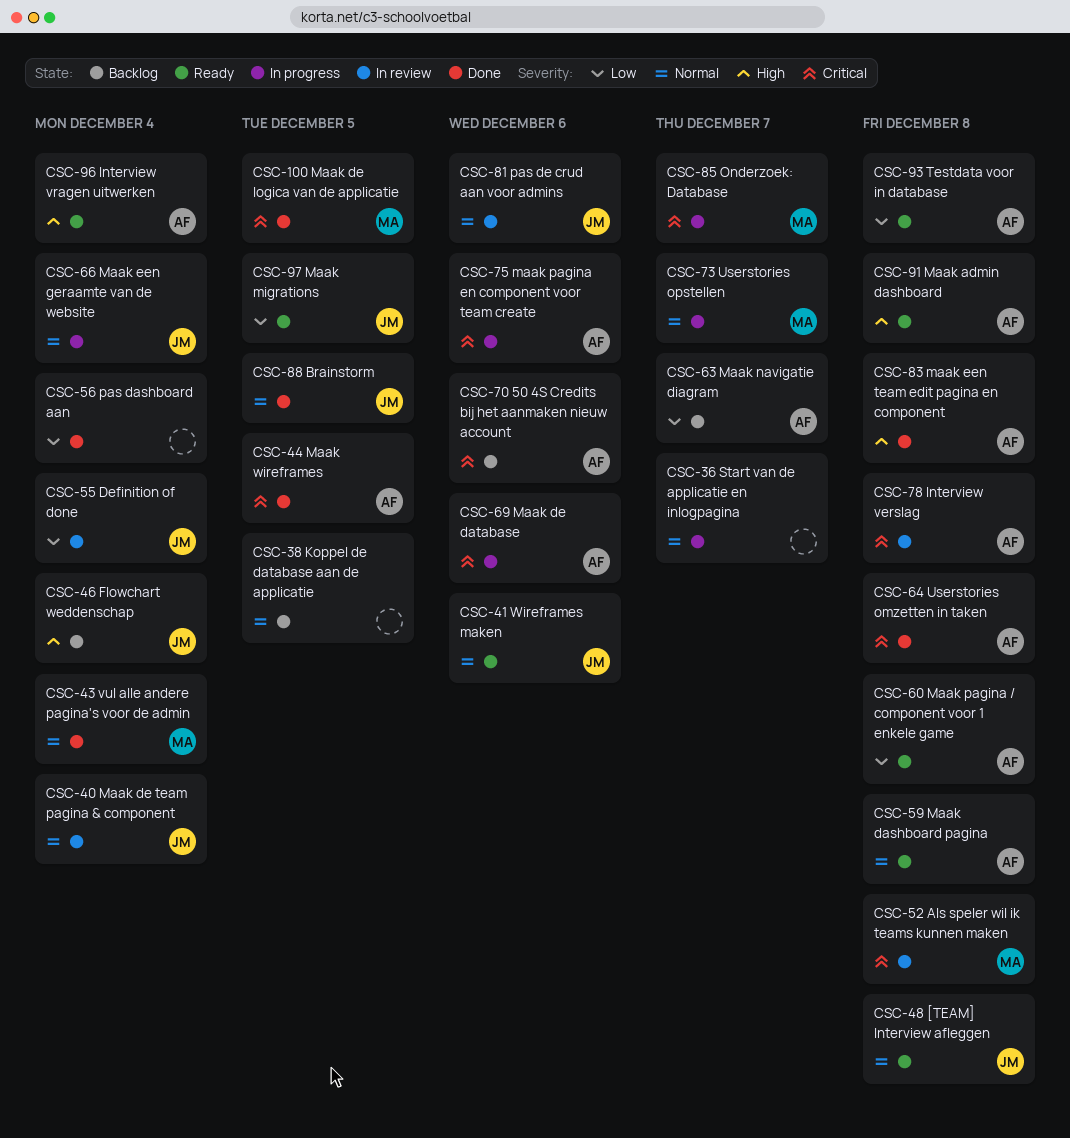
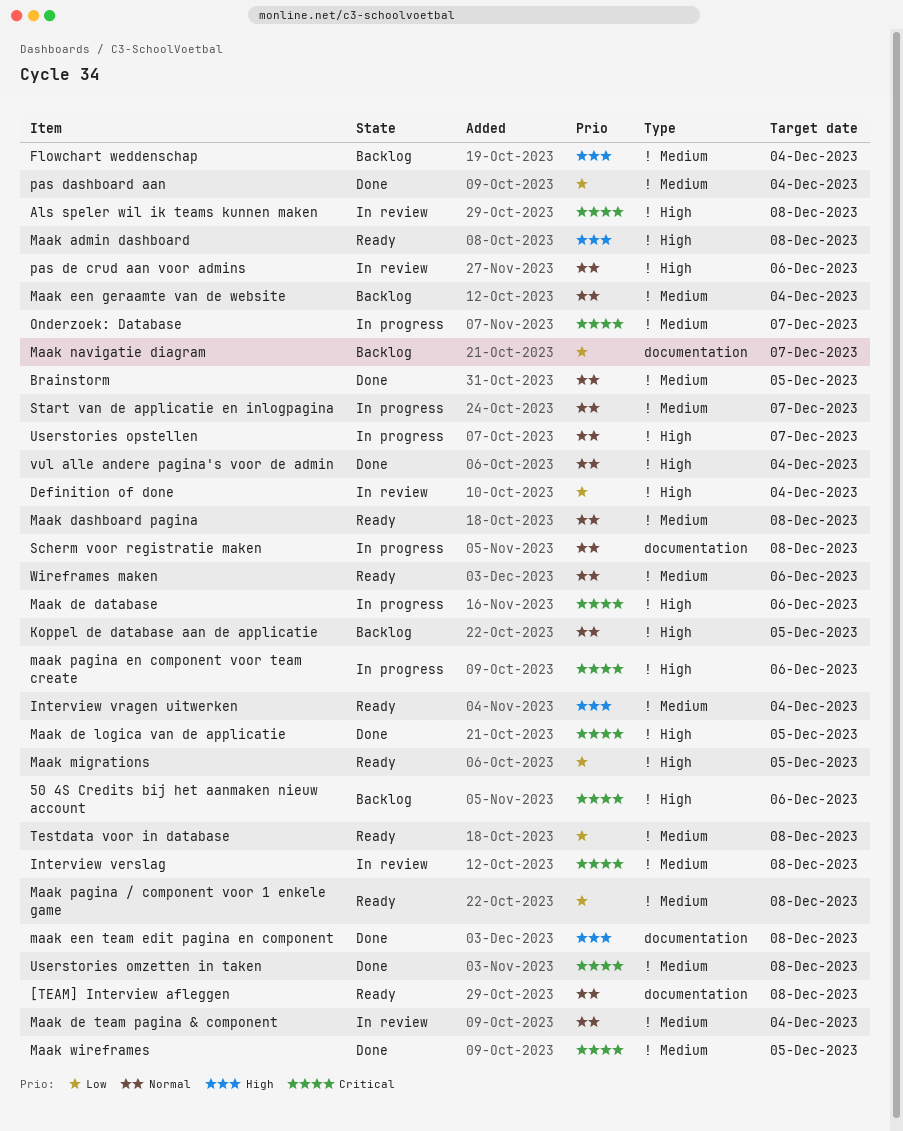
Maak een geraamte van de website, status: In progress -> Backlog
Scherm voor registratie maken: none -> present

